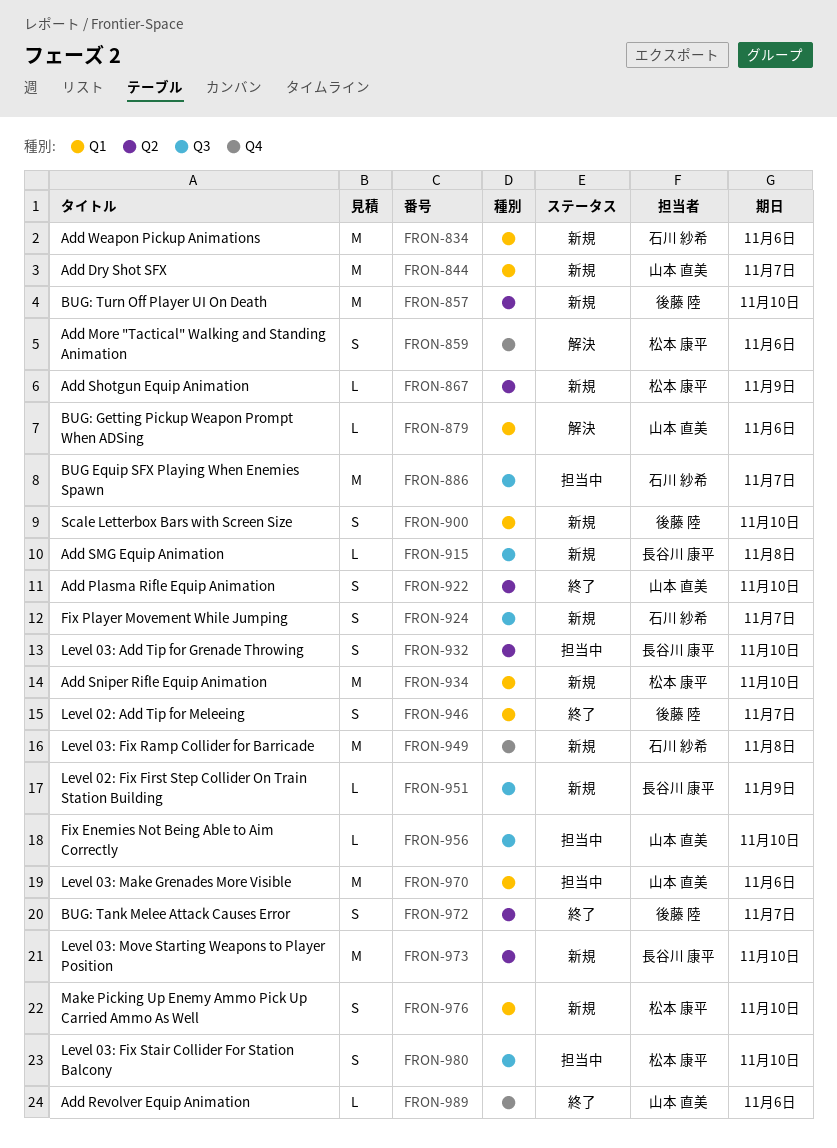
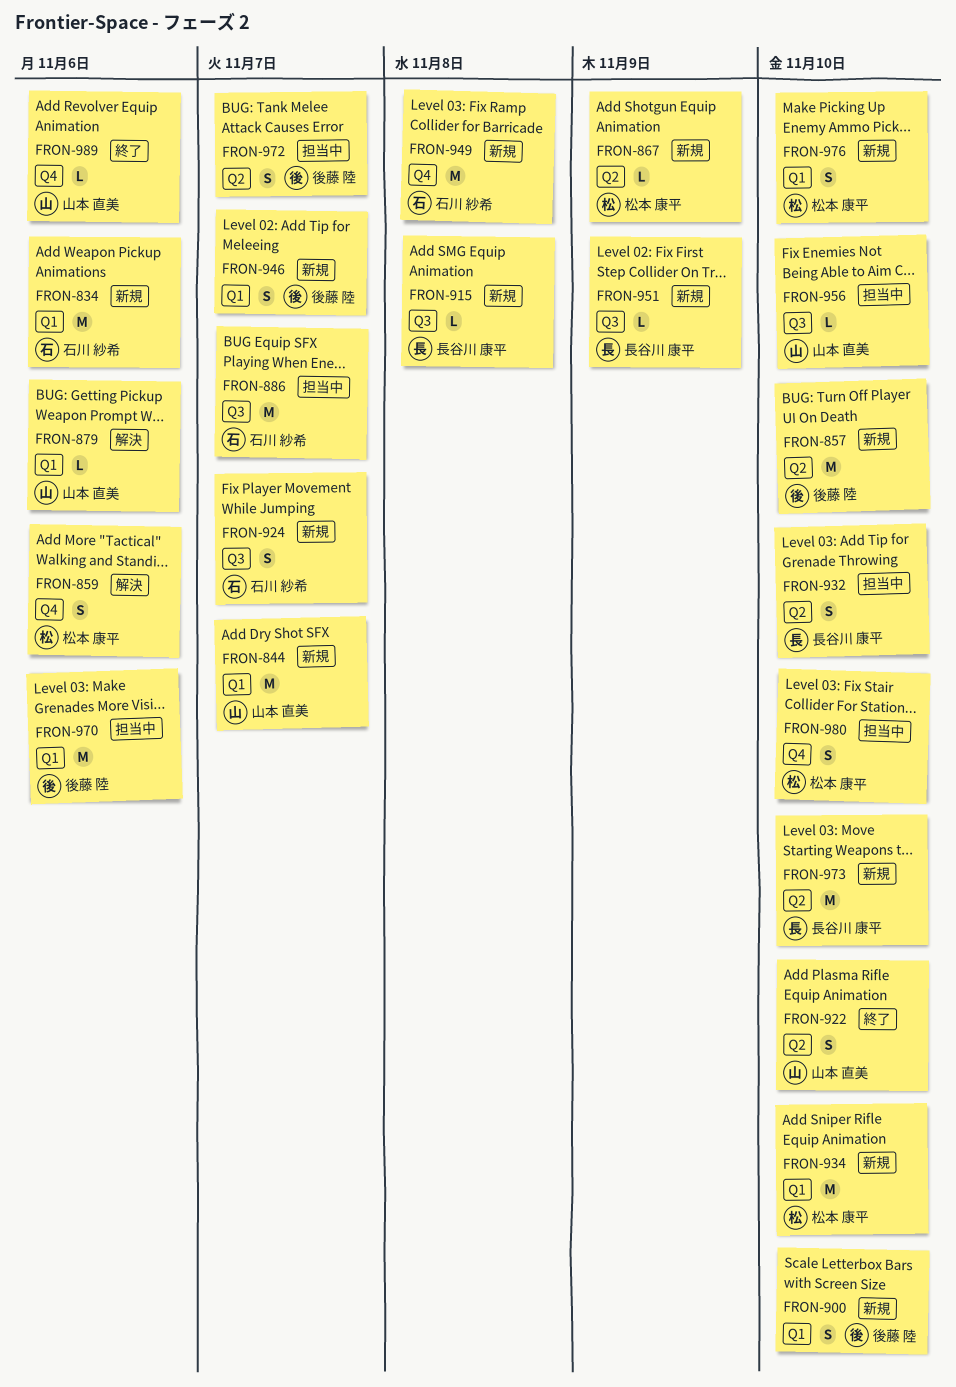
FRON-946, status: 終了 -> 新規
FRON-970, owner: 山本 直美 -> 後藤 陸
FRON-972, status: 終了 -> 担当中
FRON-980, label: Q3 -> Q4

